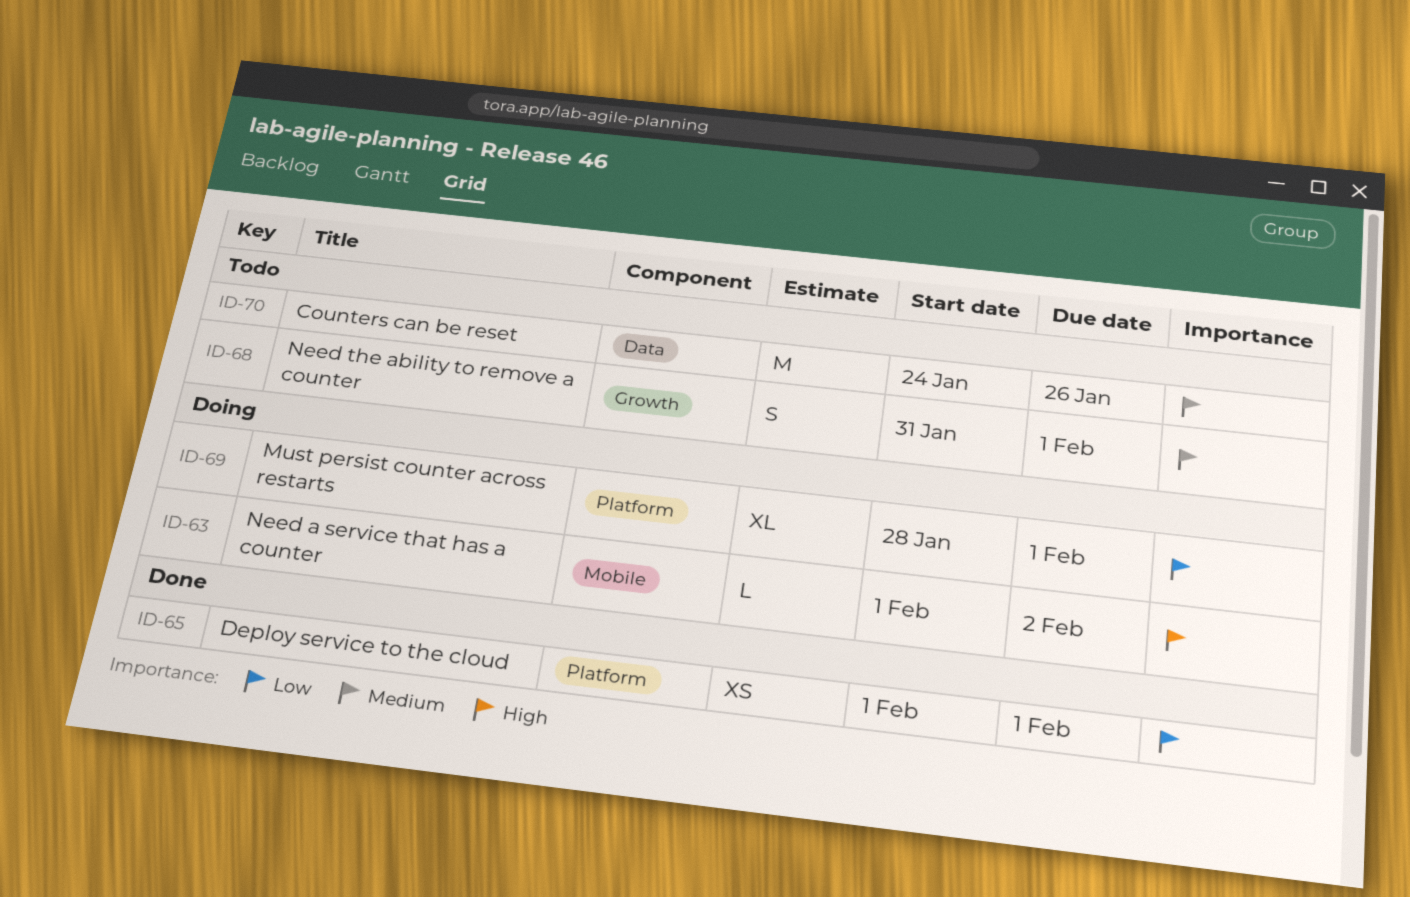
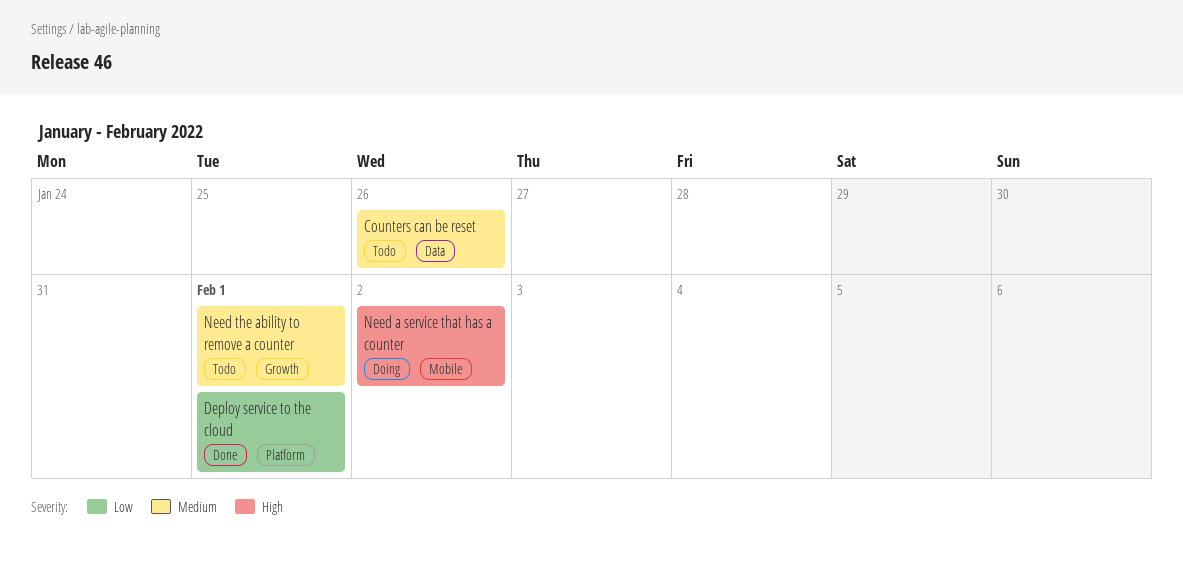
Must persist counter across restarts: present -> none

